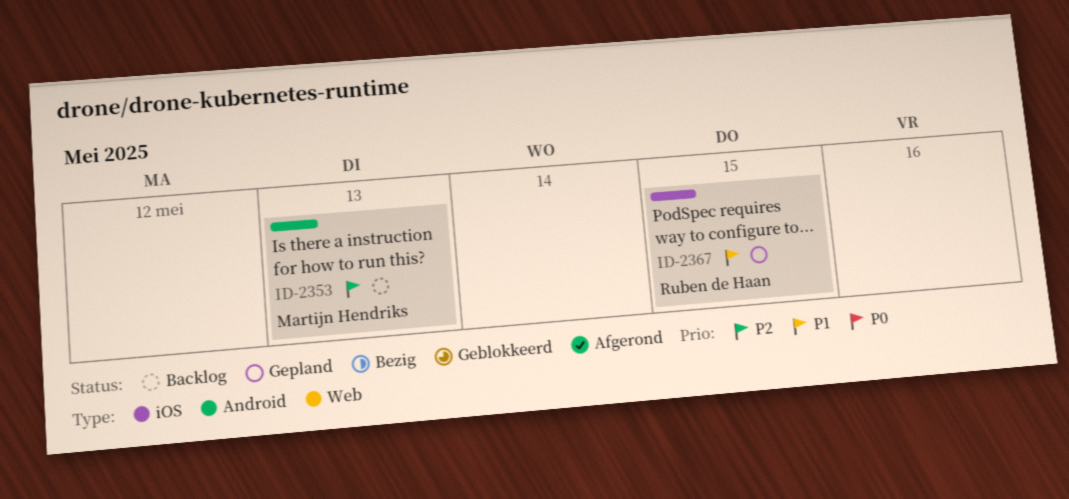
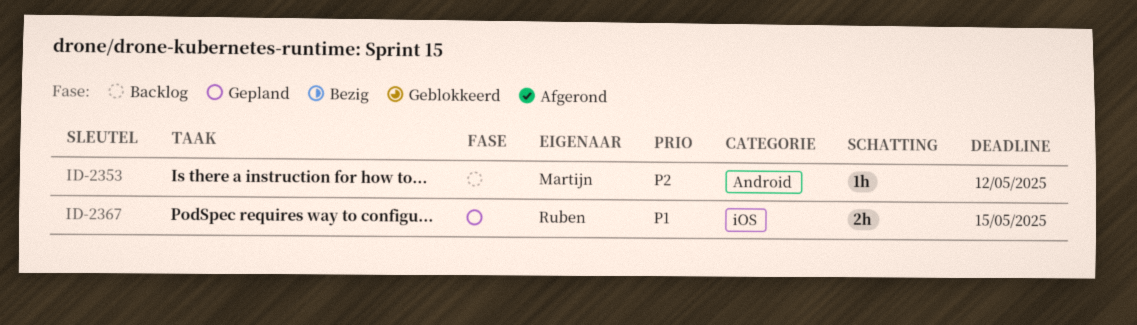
ID-2353, due: May 13 -> May 12

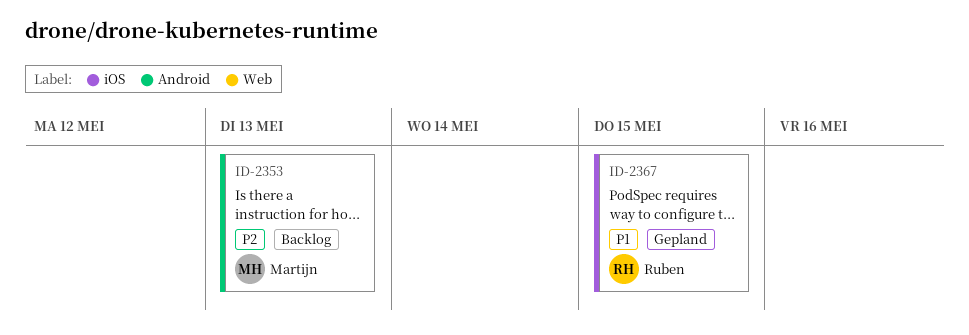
ID-2353, due: May 12 -> May 13

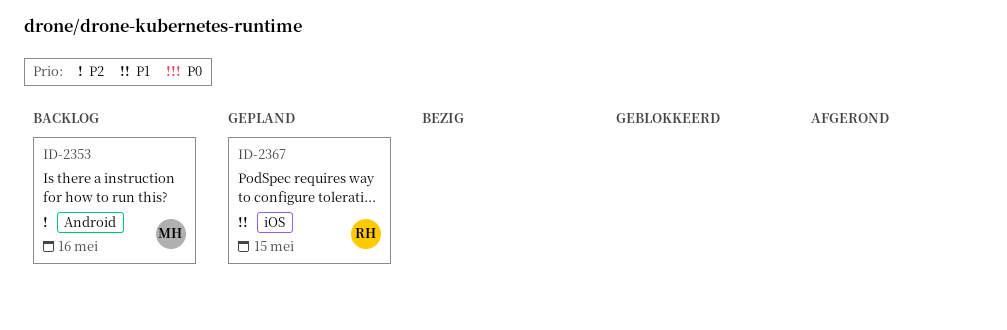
ID-2353, due: May 13 -> May 16

